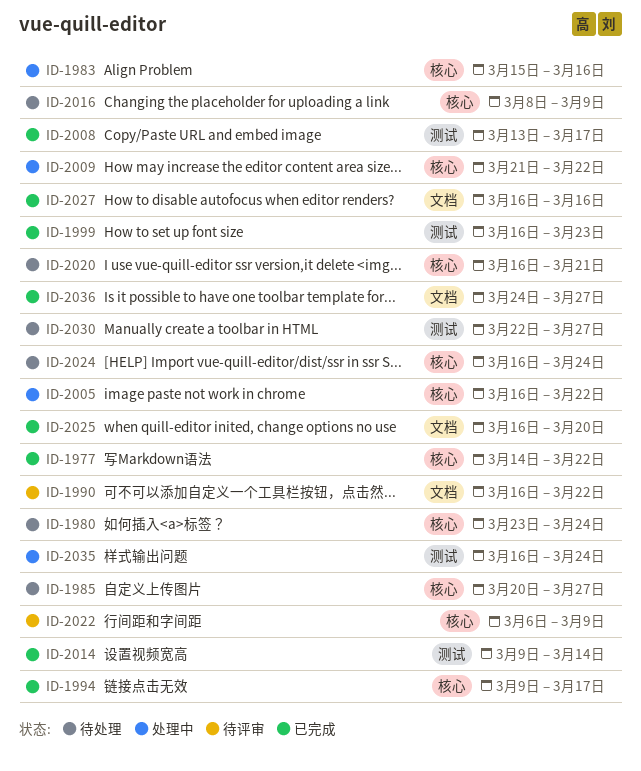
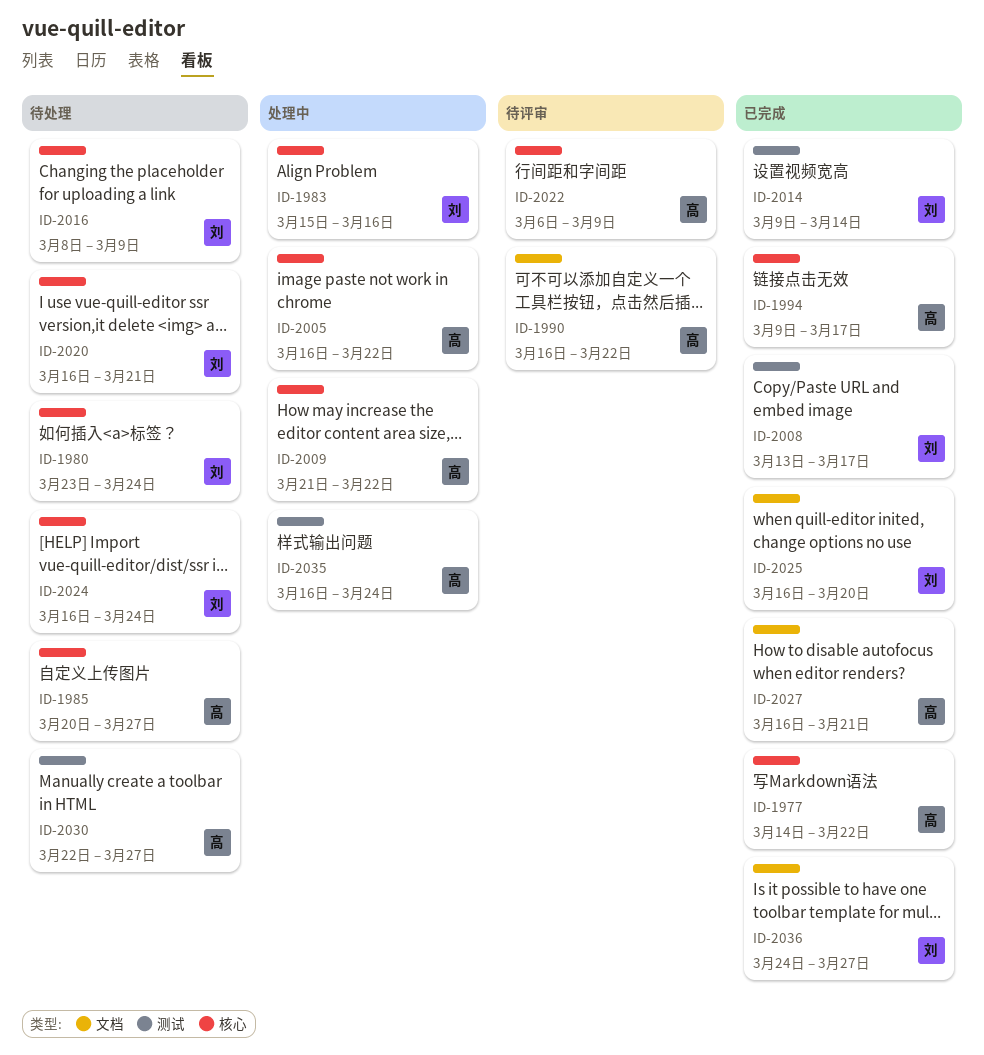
ID-1999: present -> none
ID-2027, due: Mar 16 -> Mar 21

